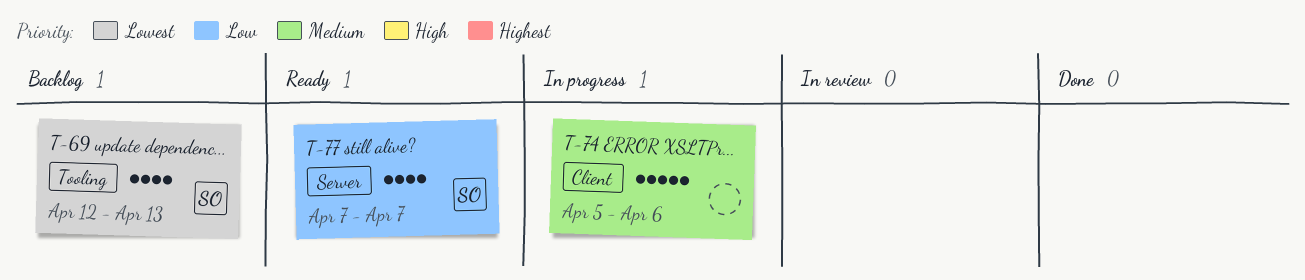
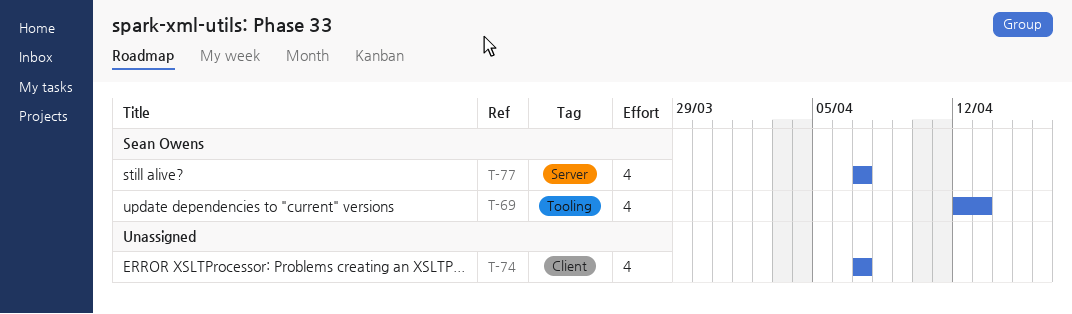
T-74, estimate: 5 -> 4
T-74, start: Apr 5 -> Apr 7
T-74, due: Apr 6 -> Apr 7

